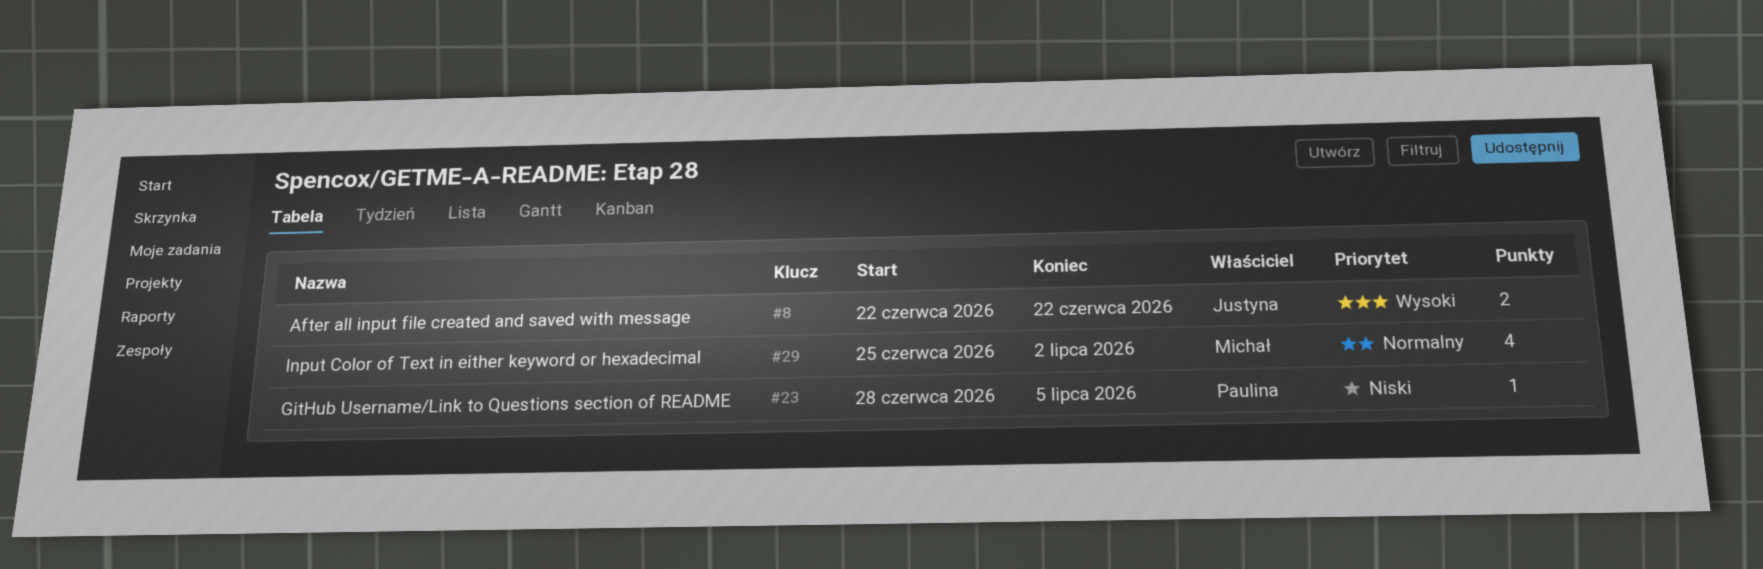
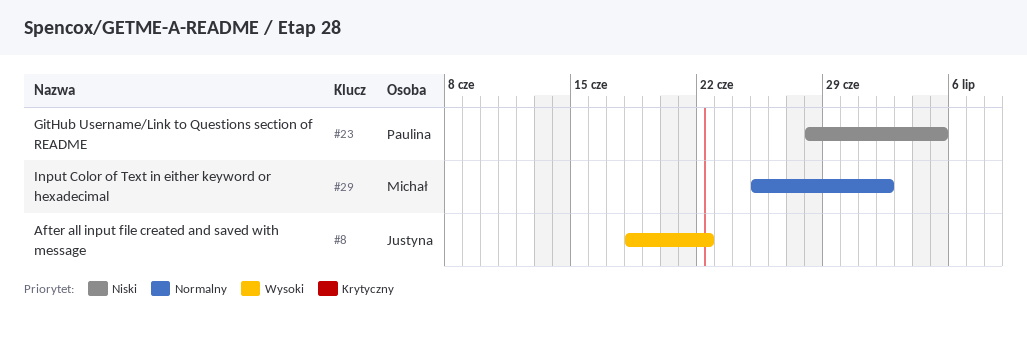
#8, start: Jun 22 -> Jun 18

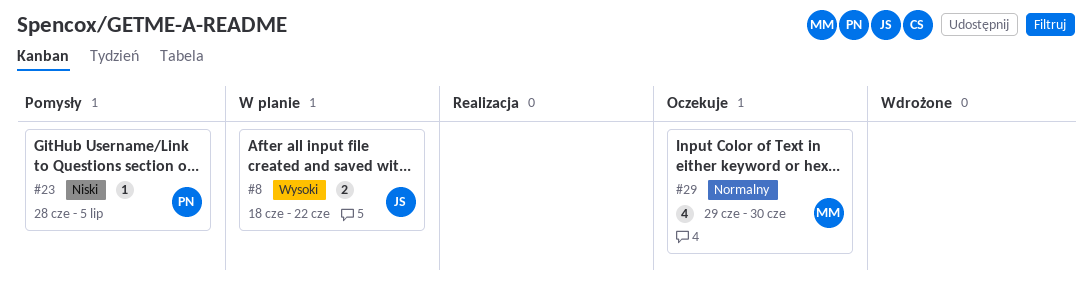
#29, start: Jun 25 -> Jun 29
#29, due: Jul 2 -> Jun 30

